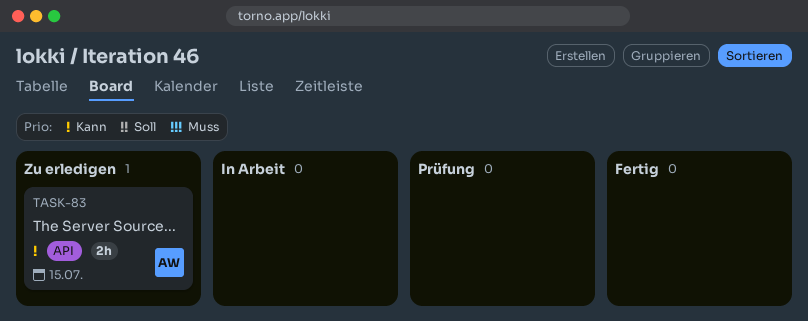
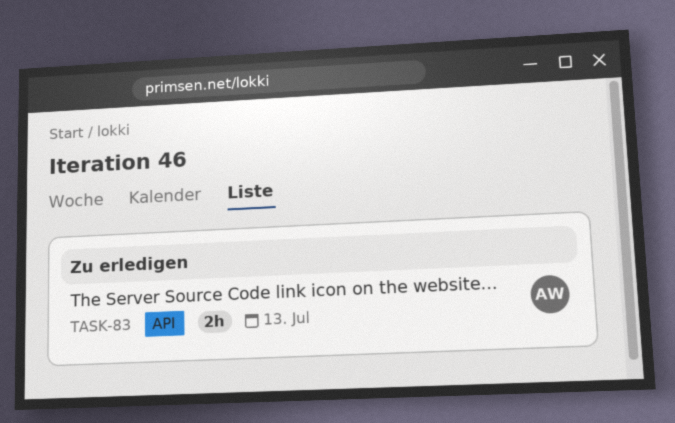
TASK-83, due: Jul 15 -> Jul 13

